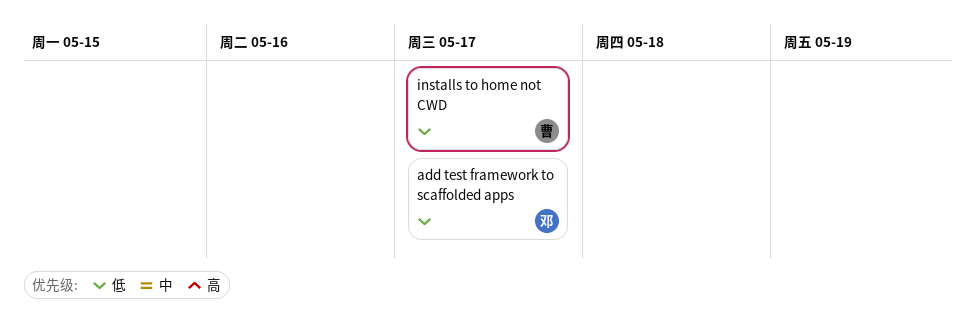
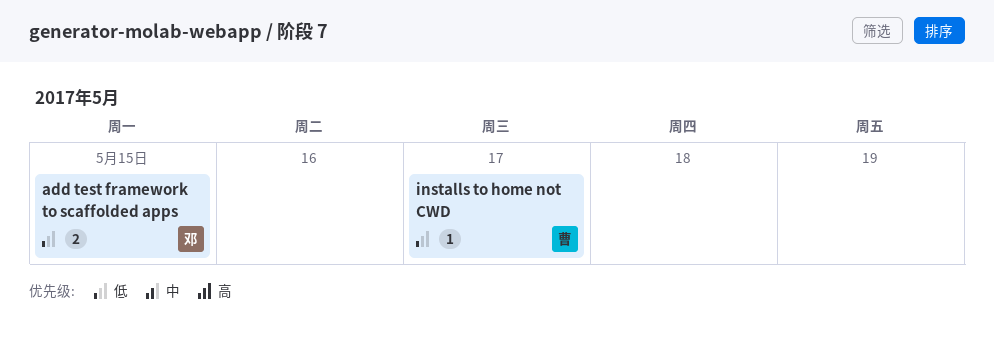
add test framework to scaffolded apps, due: May 17 -> May 15

